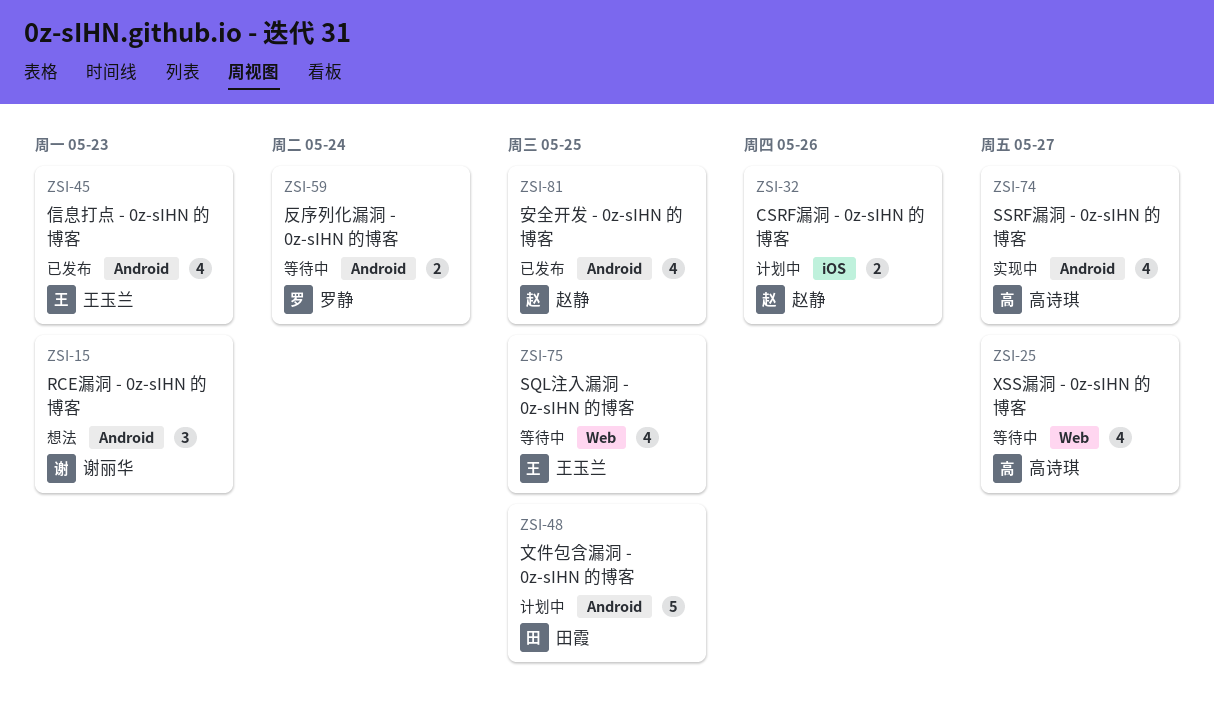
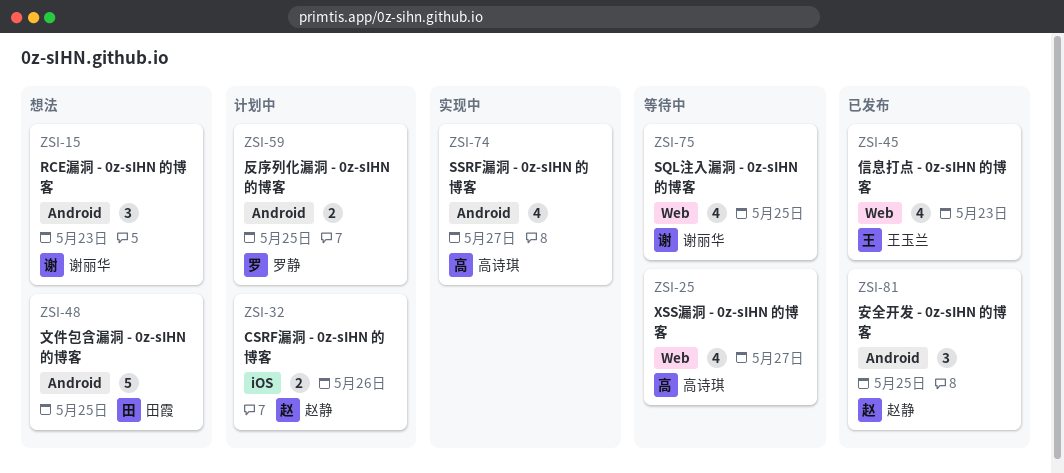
ZSI-45, label: Android -> Web
ZSI-48, status: 计划中 -> 想法
ZSI-59, status: 等待中 -> 计划中
ZSI-59, due: May 24 -> May 25
ZSI-75, owner: 王玉兰 -> 谢丽华
ZSI-81, estimate: 4 -> 3

